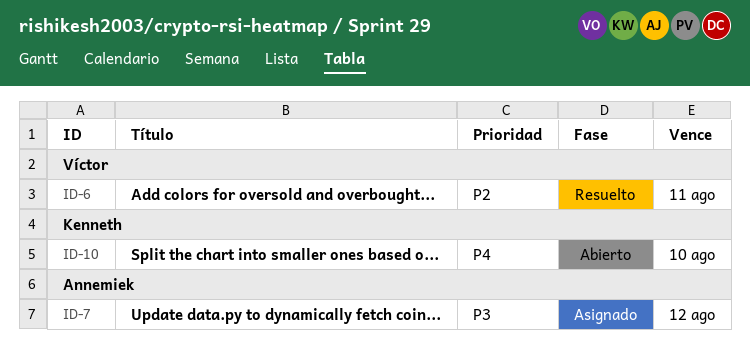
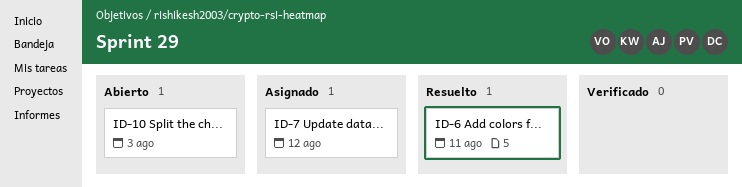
ID-10, due: Aug 10 -> Aug 3

